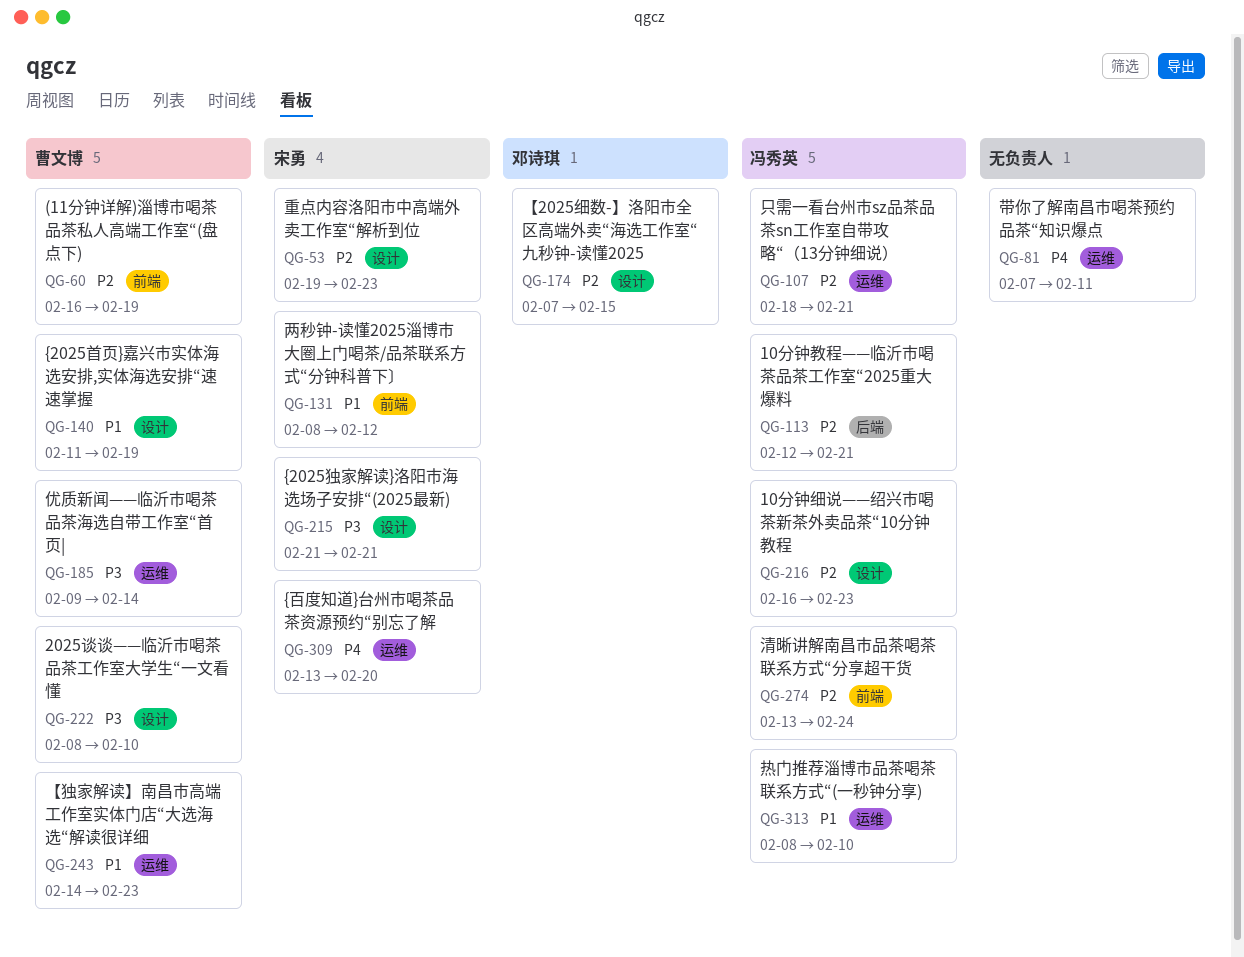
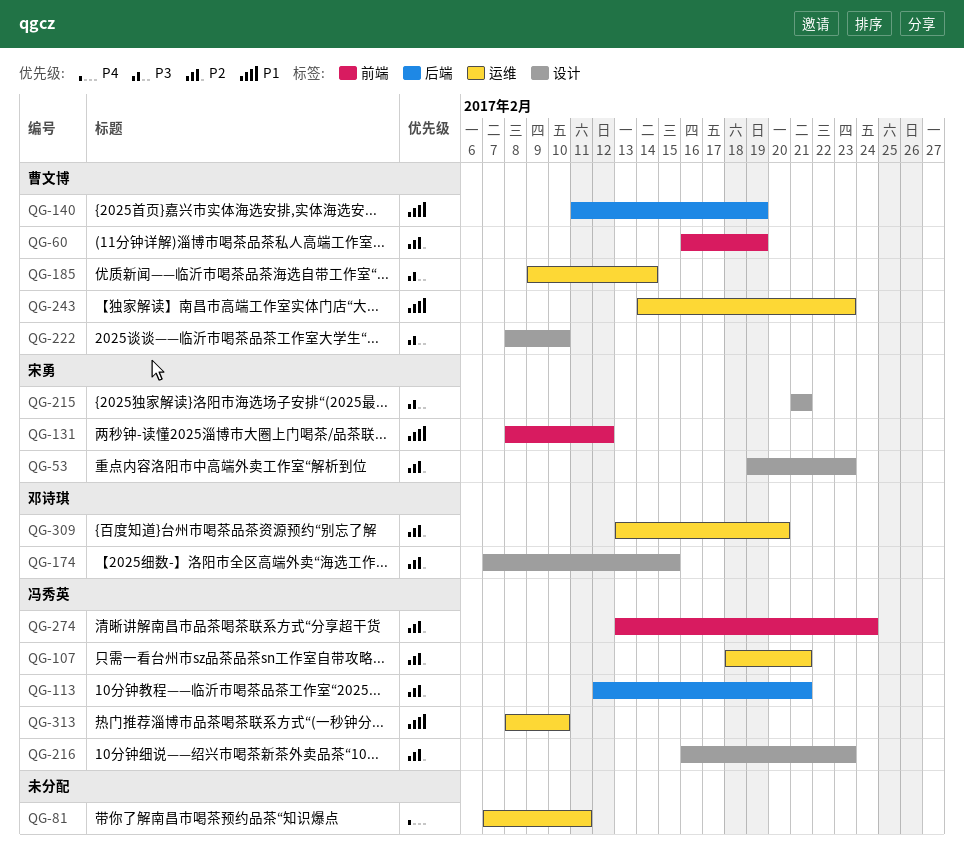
QG-140, label: 设计 -> 后端
QG-309, owner: 宋勇 -> 邓诗琪
QG-309, priority: P4 -> P2

